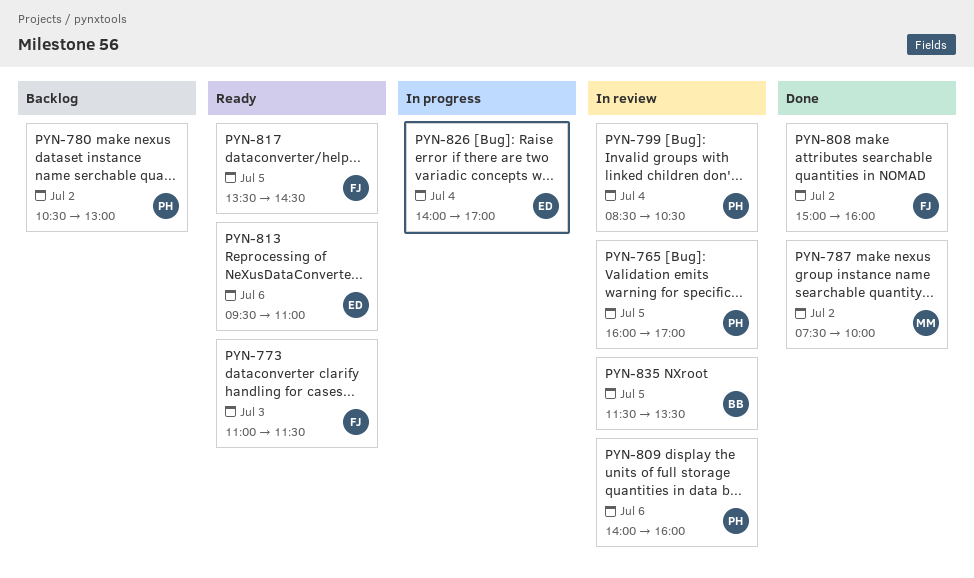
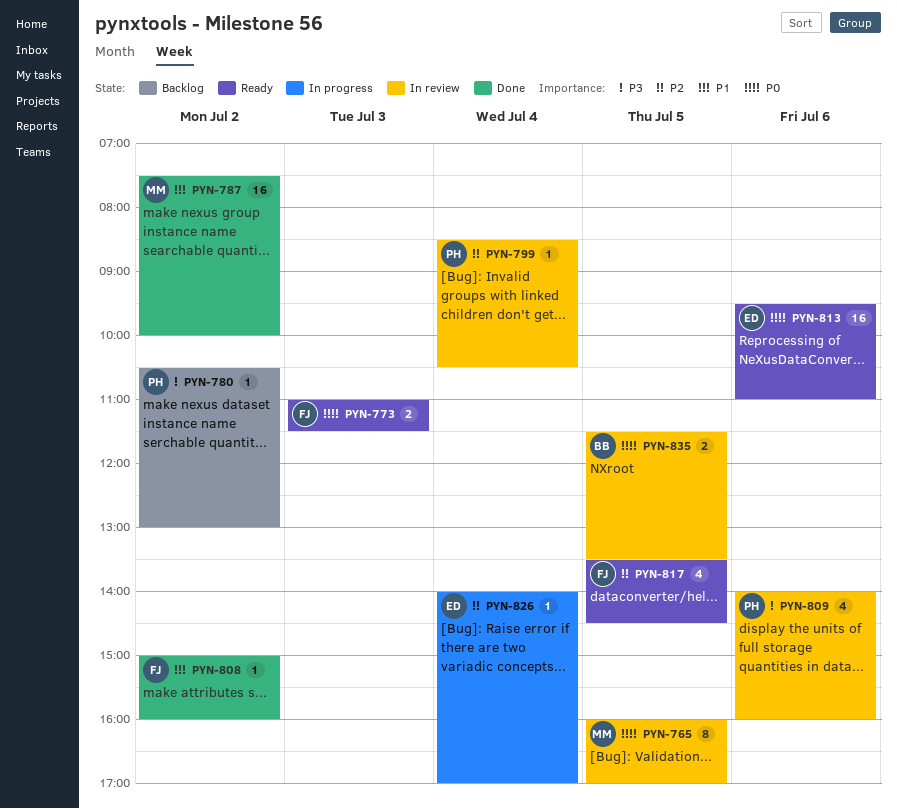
PYN-765, owner: PH -> MM

